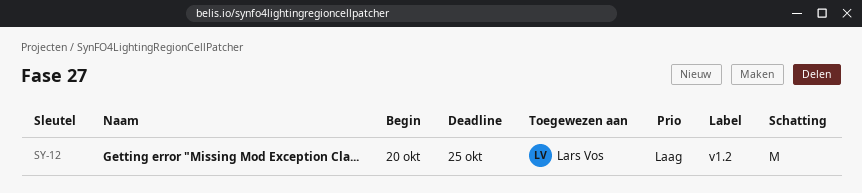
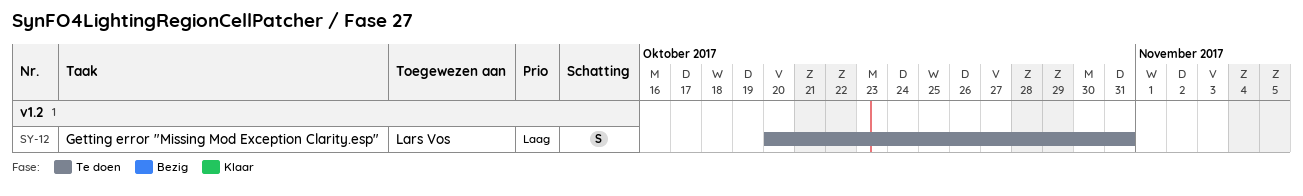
SY-12, estimate: M -> S
SY-12, due: Oct 25 -> Oct 31

